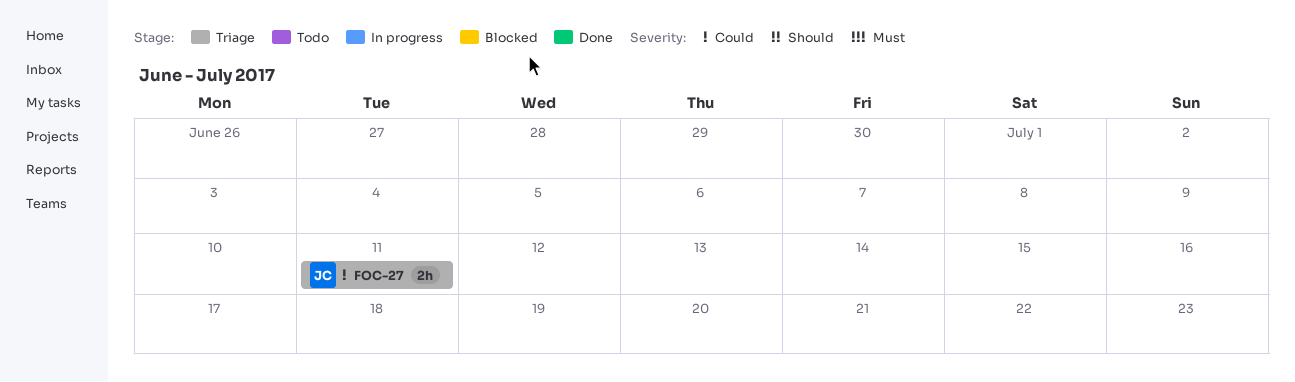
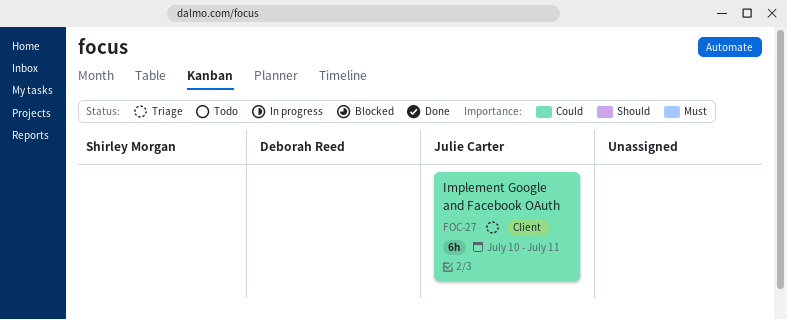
FOC-27, estimate: 2h -> 6h
FOC-27, start: Jul 11 -> Jul 10

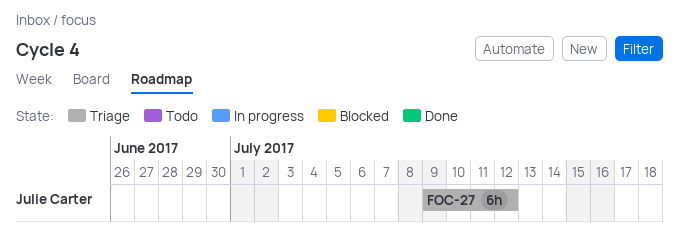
FOC-27, start: Jul 10 -> Jul 9
FOC-27, due: Jul 11 -> Jul 12

